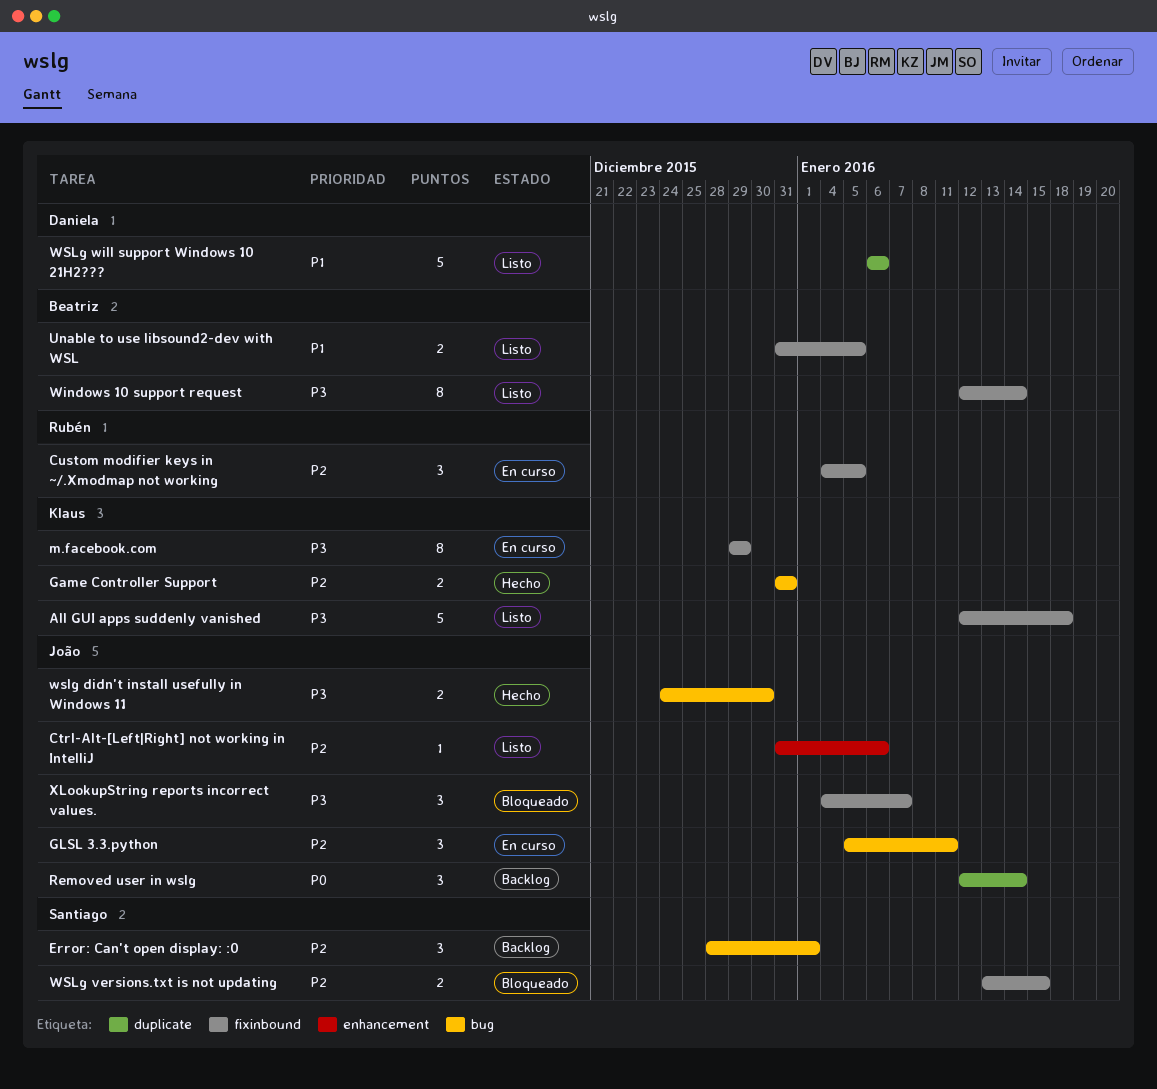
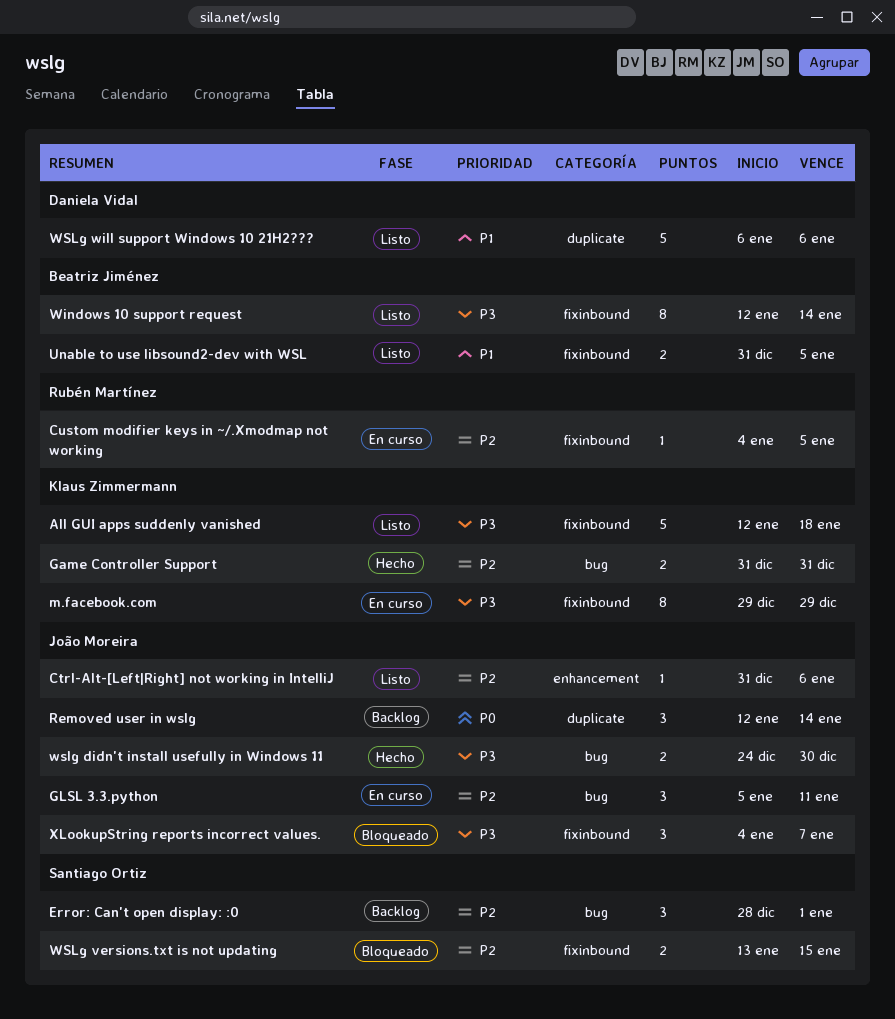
Custom modifier keys in ~/.Xmodmap not working, estimate: 3 -> 1

